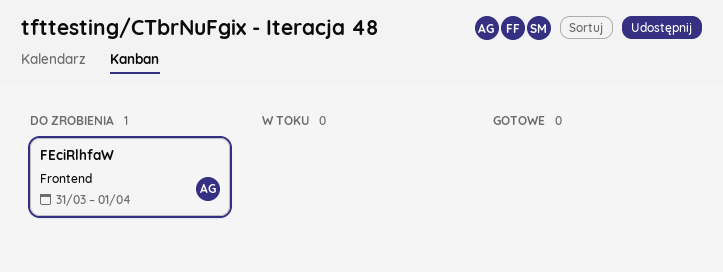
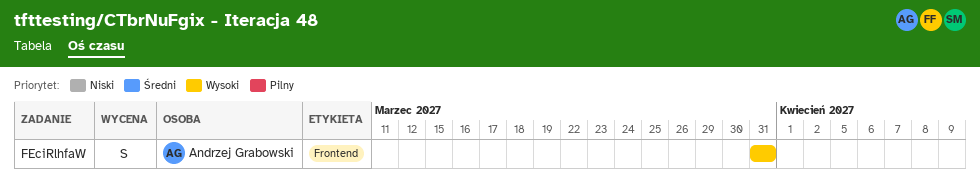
FEciRlhfaW, due: Apr 1 -> Mar 31

